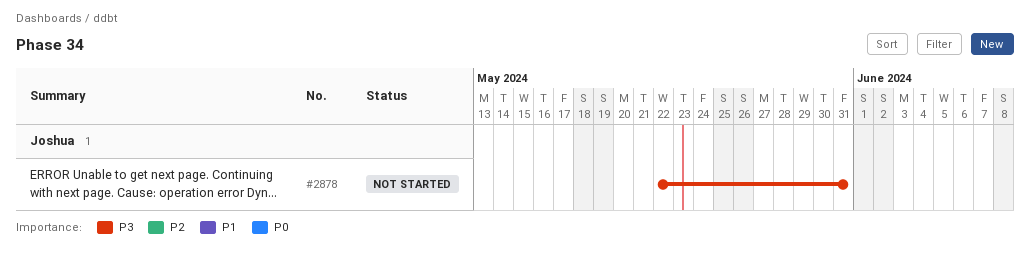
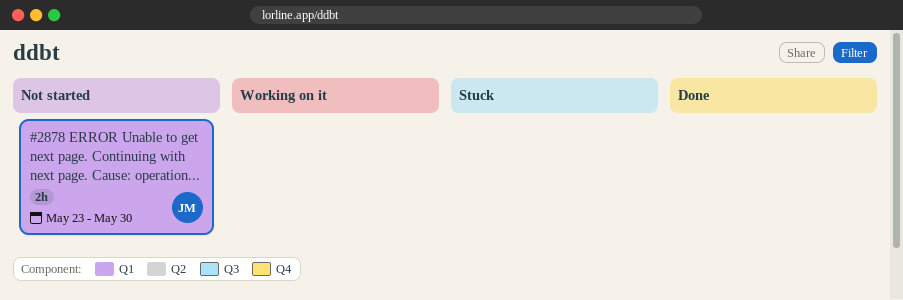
#2878, start: May 22 -> May 23
#2878, due: May 31 -> May 30

